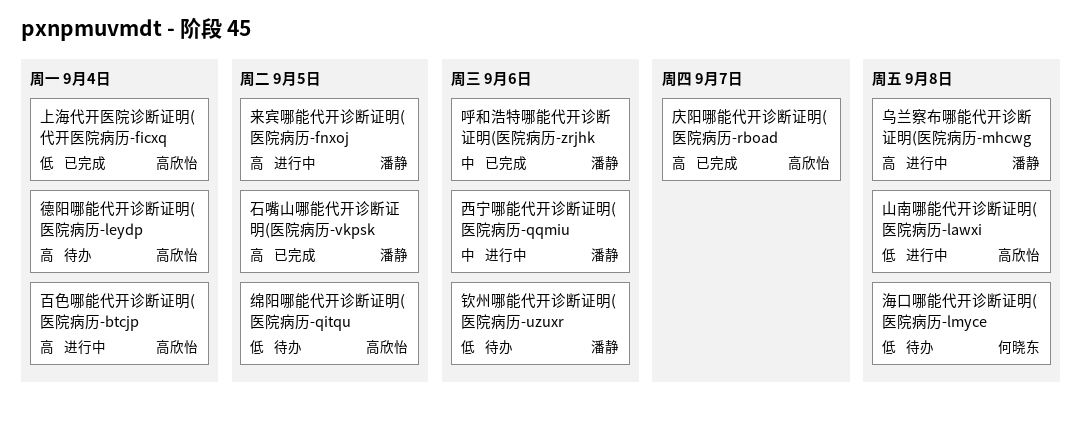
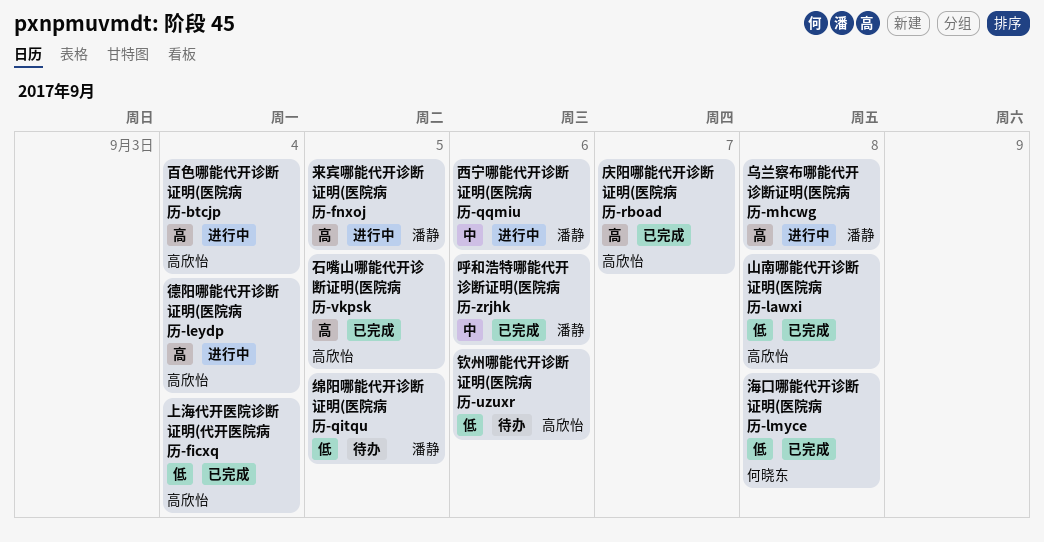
山南哪能代开诊断证明(医院病历-lawxi, status: 进行中 -> 已完成
德阳哪能代开诊断证明(医院病历-leydp, status: 待办 -> 进行中
海口哪能代开诊断证明(医院病历-lmyce, status: 待办 -> 已完成
石嘴山哪能代开诊断证明(医院病历-vkpsk, owner: 潘静 -> 高欣怡
绵阳哪能代开诊断证明(医院病历-qitqu, owner: 高欣怡 -> 潘静
钦州哪能代开诊断证明(医院病历-uzuxr, owner: 潘静 -> 高欣怡

